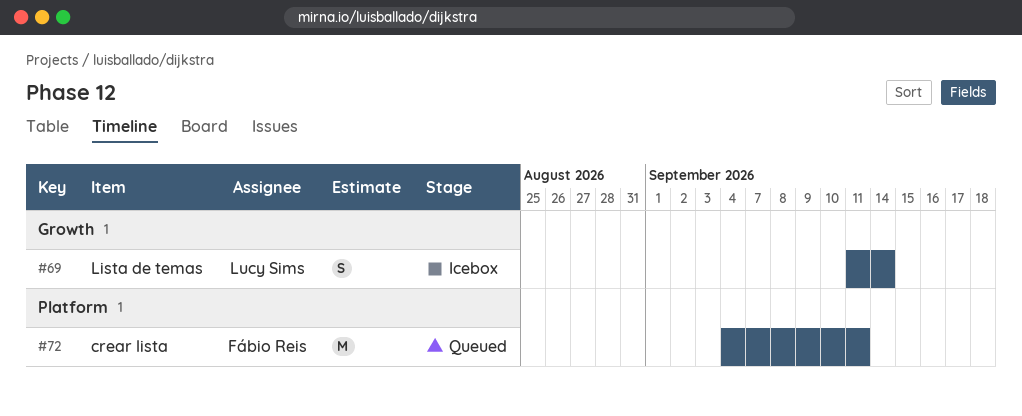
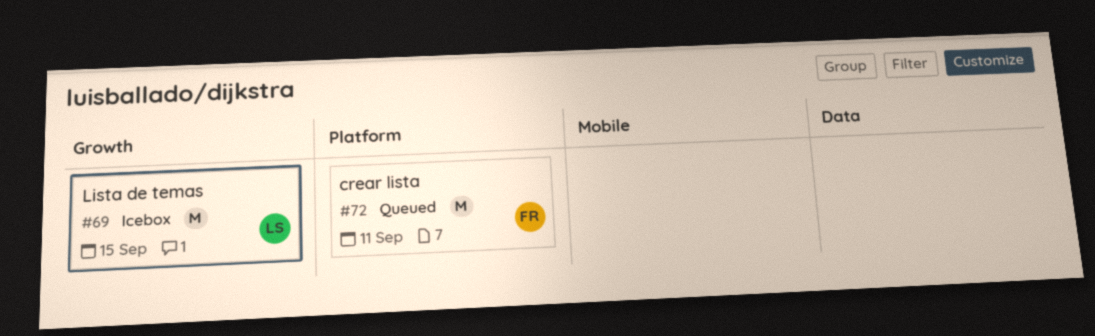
#69, estimate: S -> M
#69, due: Sep 14 -> Sep 15

